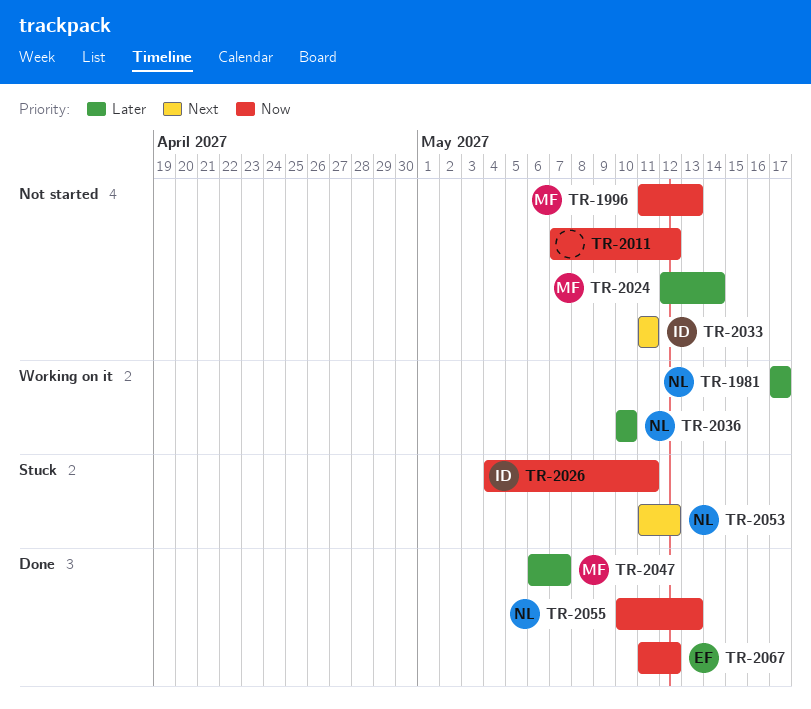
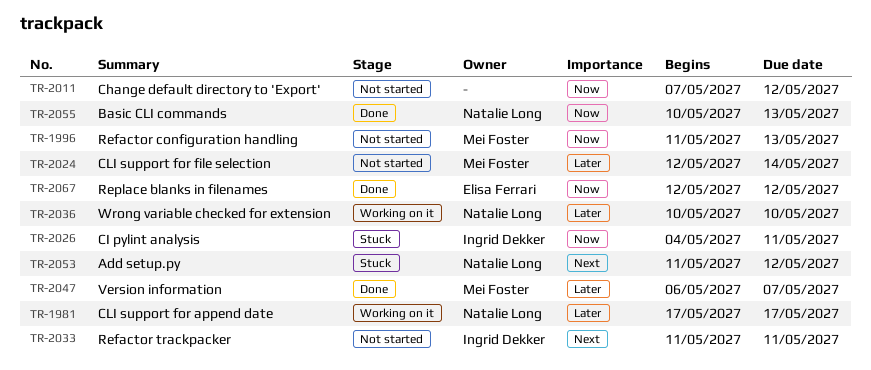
TR-2067, start: May 11 -> May 12

